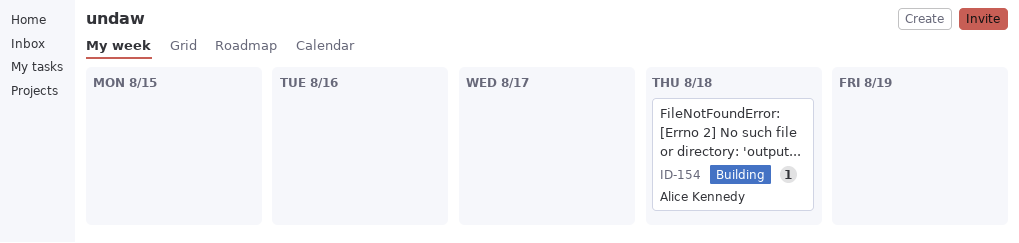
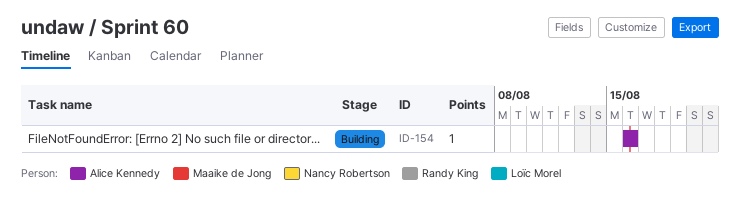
ID-154, due: Aug 18 -> Aug 16

